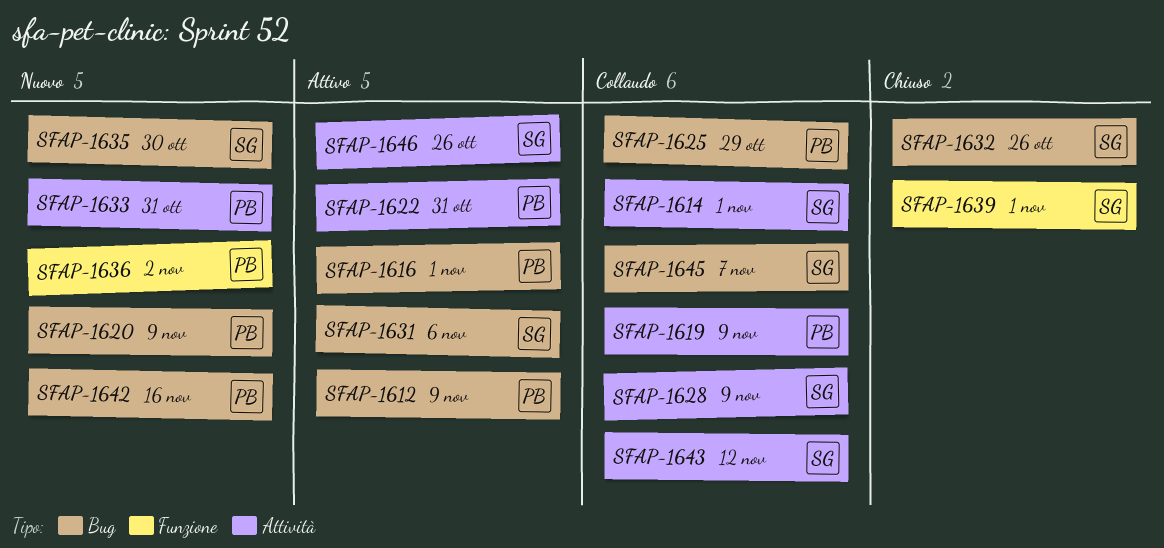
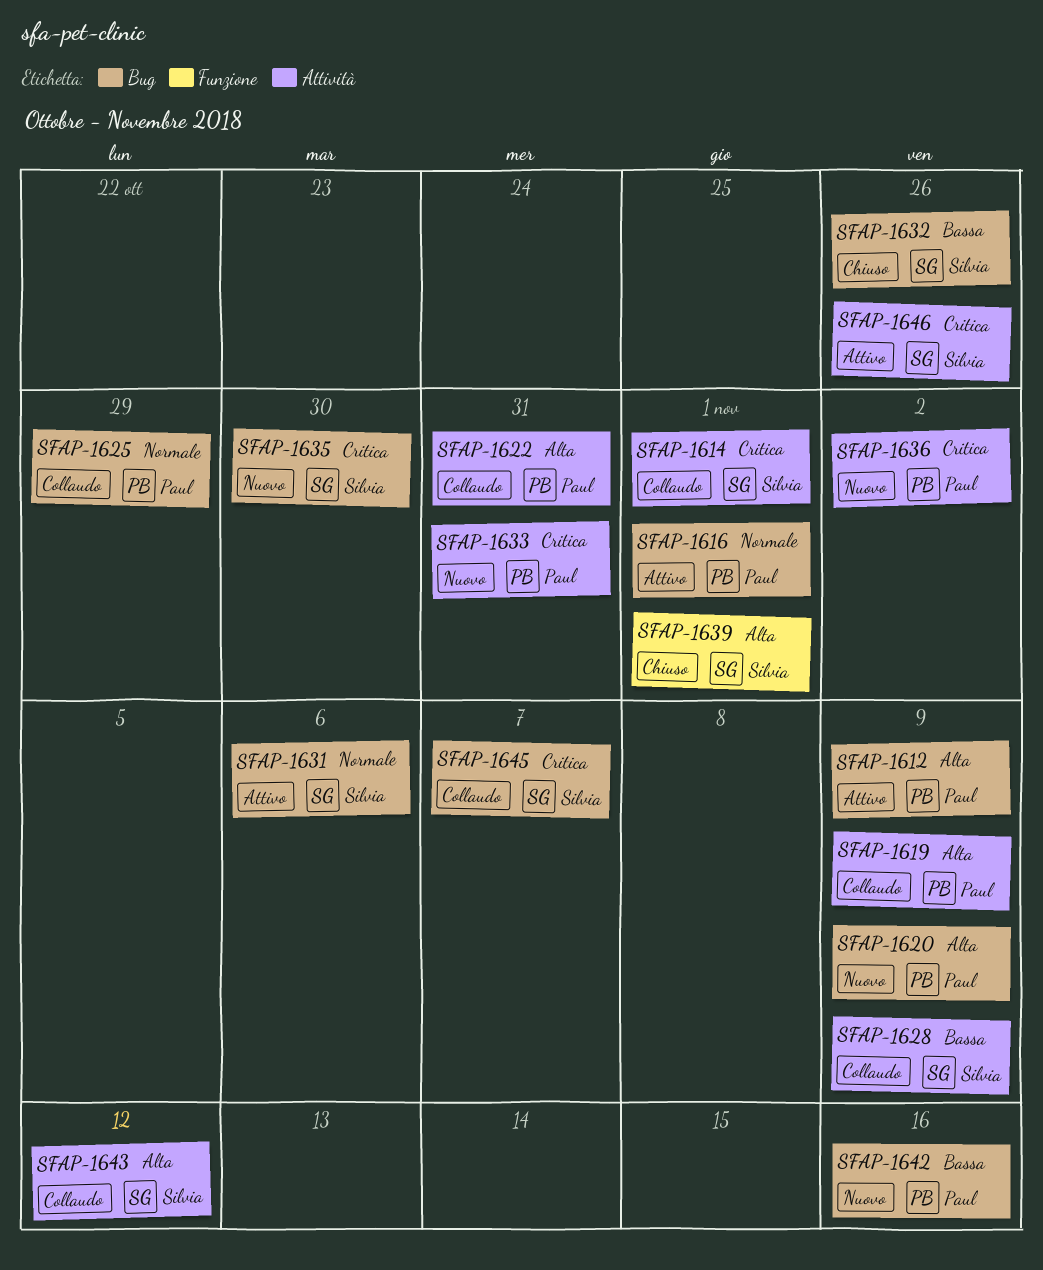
SFAP-1622, status: Attivo -> Collaudo
SFAP-1636, label: Funzione -> Attività

